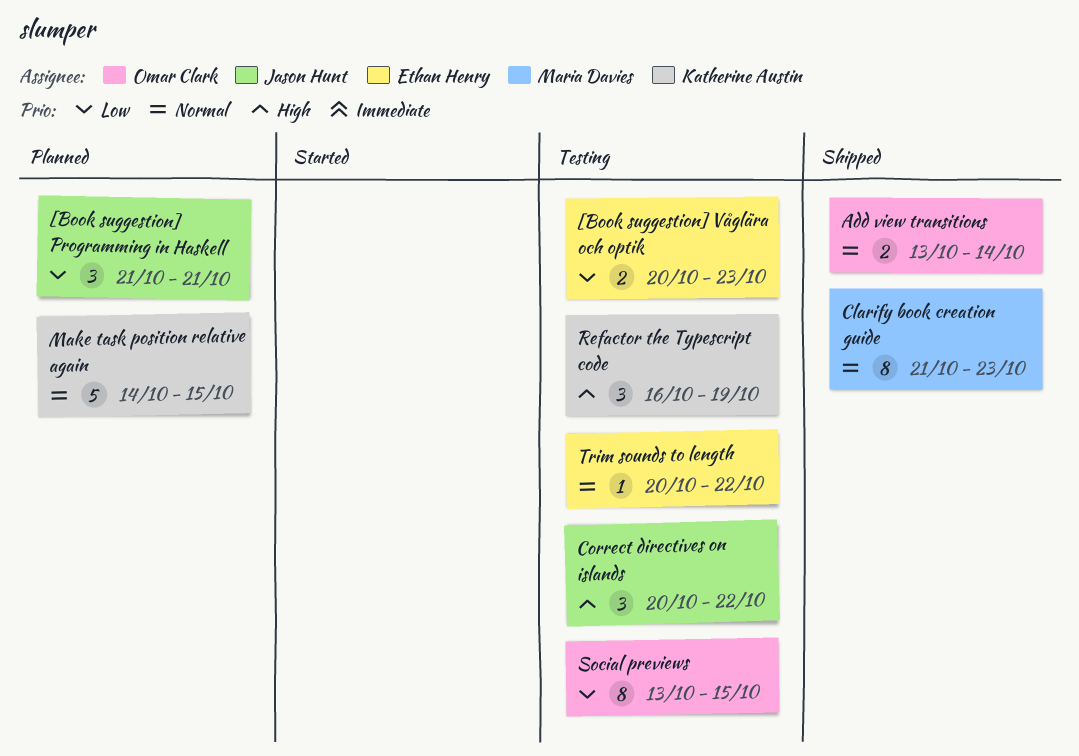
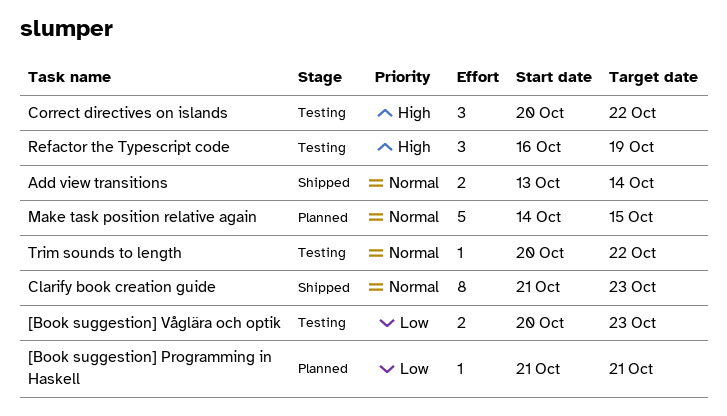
[Book suggestion] Programming in Haskell, estimate: 3 -> 1
Social previews: present -> none

